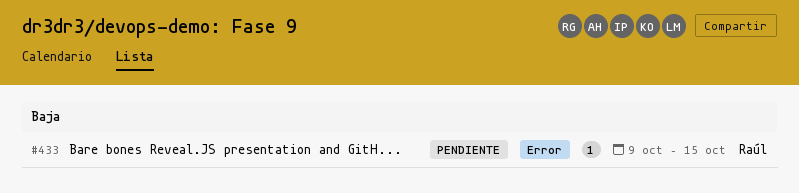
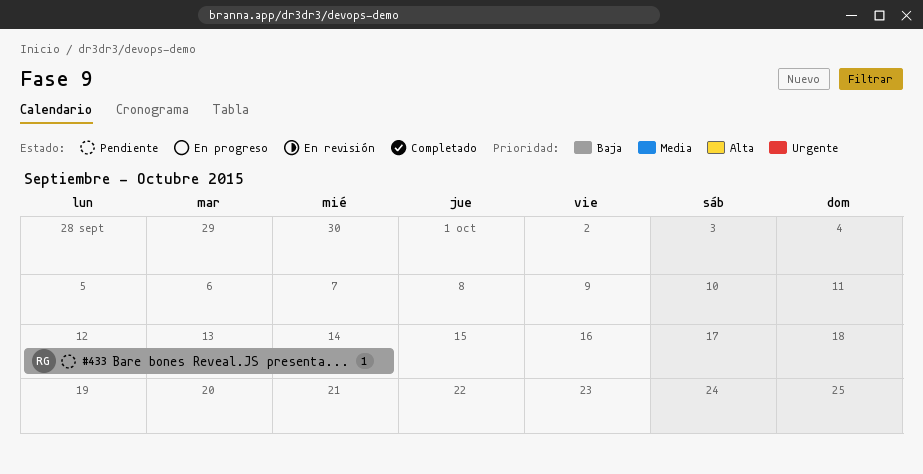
#433, start: Oct 9 -> Oct 12
#433, due: Oct 15 -> Oct 14

